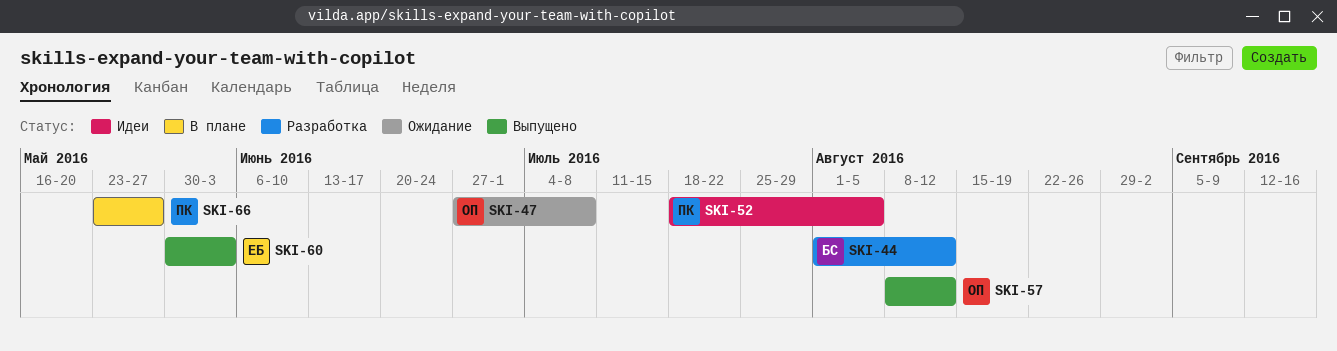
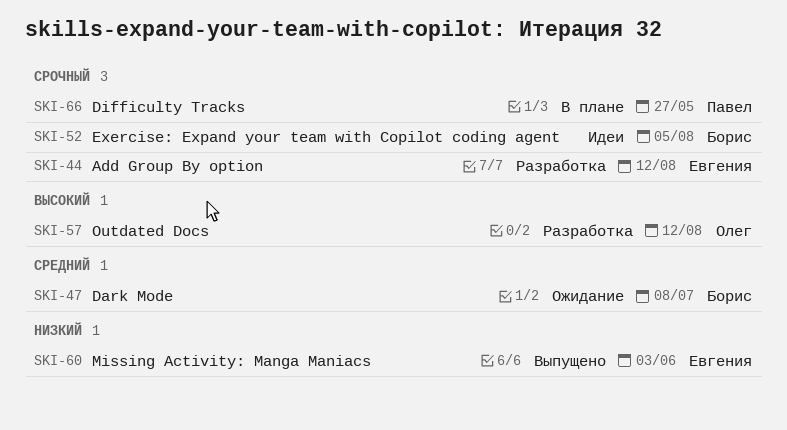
SKI-44, owner: Борис -> Евгения
SKI-47, owner: Олег -> Борис
SKI-52, owner: Павел -> Борис
SKI-57, status: Выпущено -> Разработка

